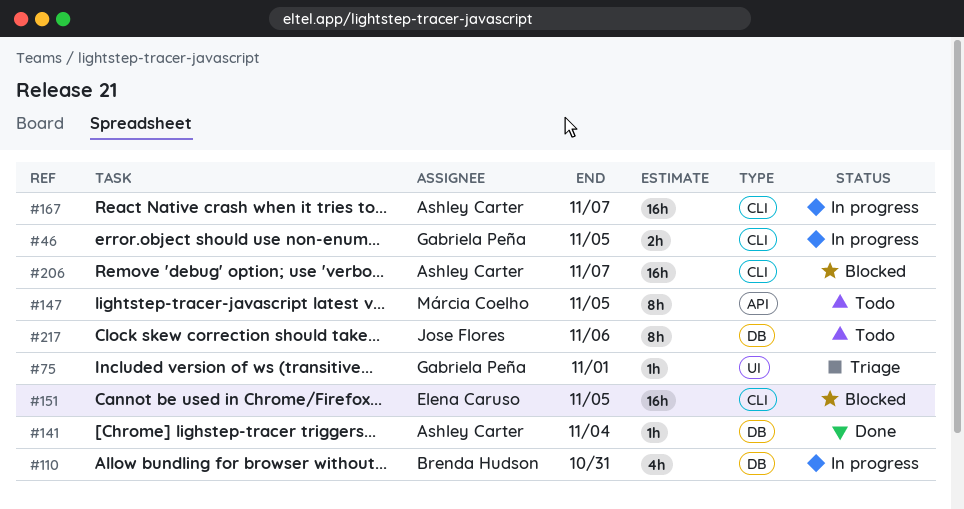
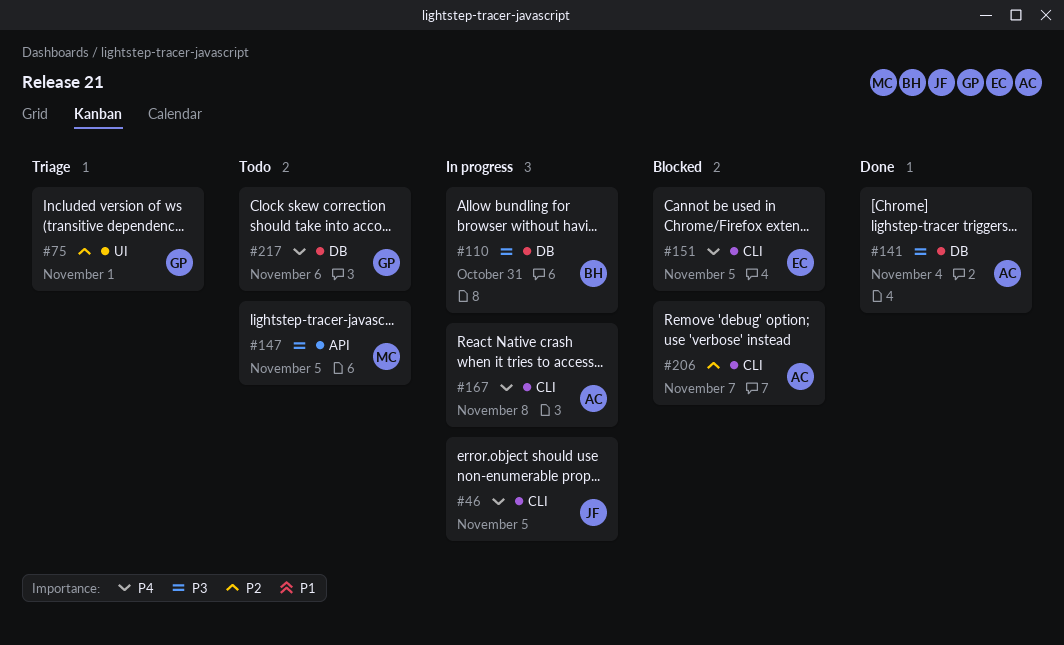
#46, owner: Gabriela Peña -> Jose Flores
#167, due: Nov 7 -> Nov 8
#217, owner: Jose Flores -> Gabriela Peña

